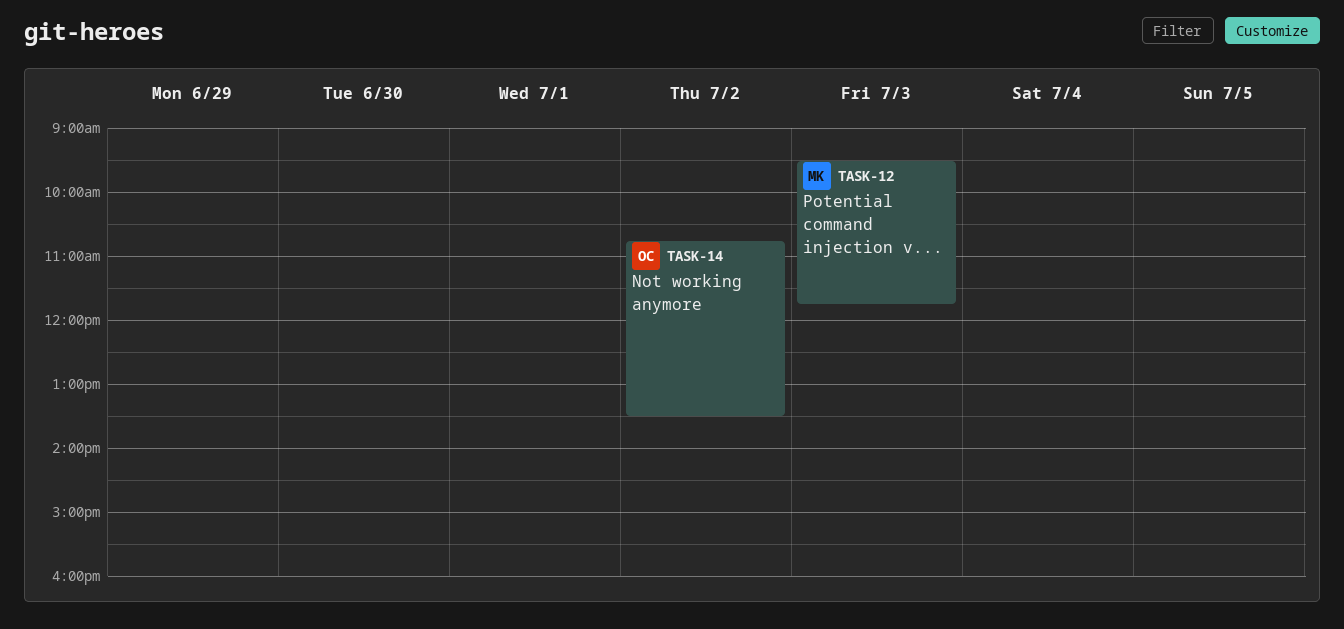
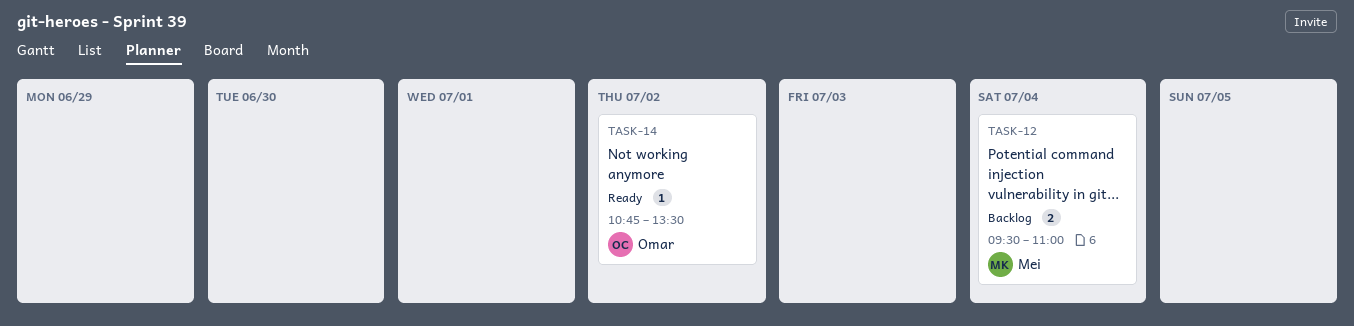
TASK-12, day: Jul 3 -> Jul 4
TASK-12, ends: 11:45 -> 11:00

